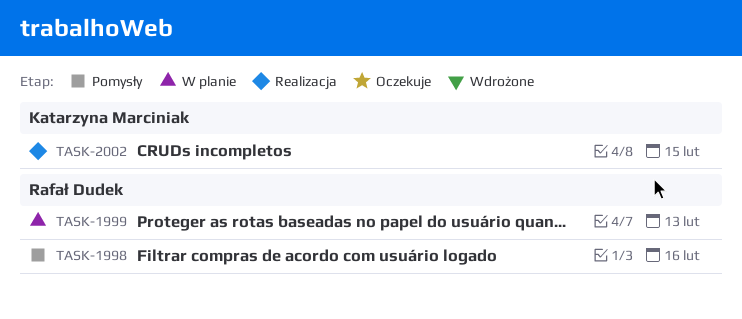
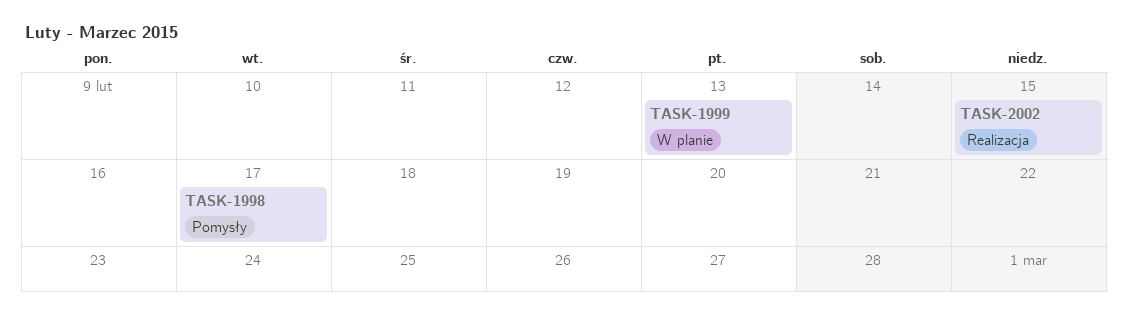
TASK-1998, due: Feb 16 -> Feb 17

